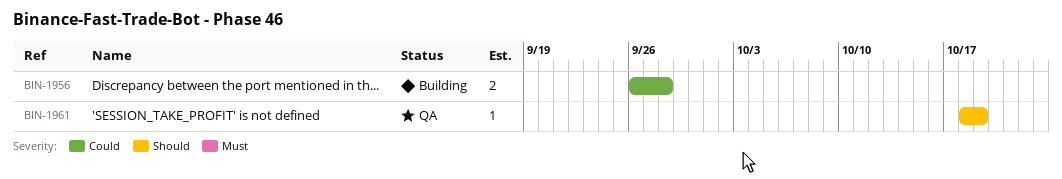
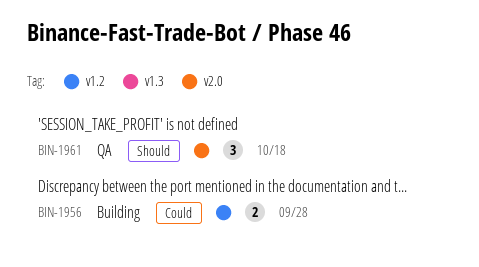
BIN-1961, estimate: 1 -> 3
BIN-1961, due: Oct 19 -> Oct 18

